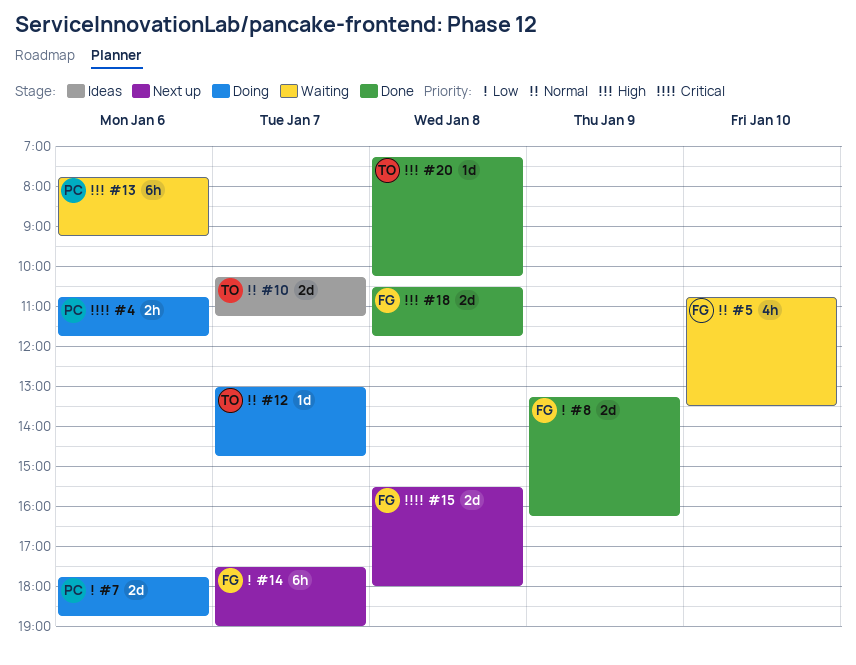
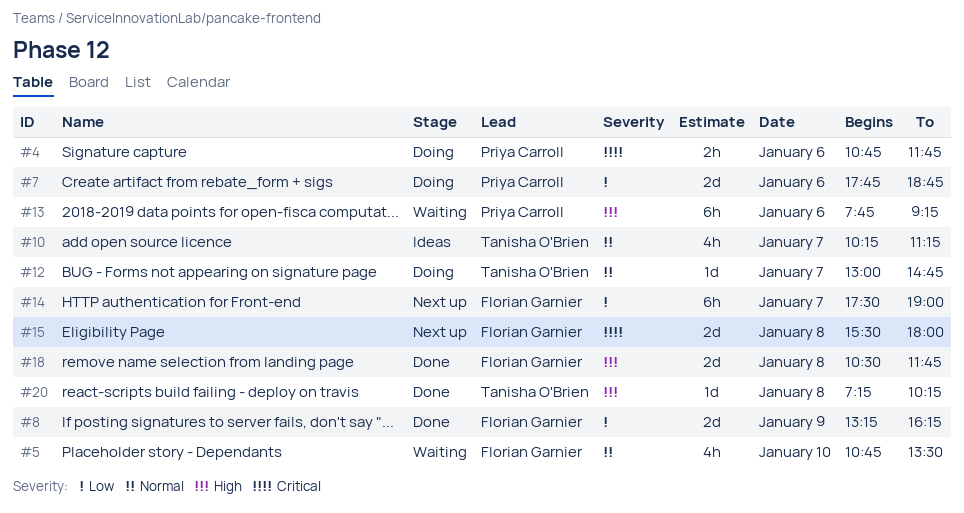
#10, estimate: 2d -> 4h

